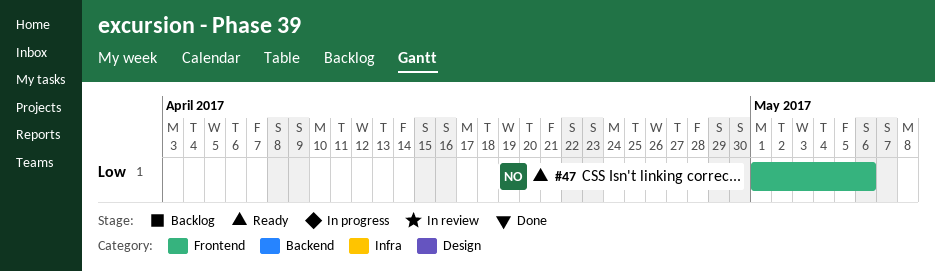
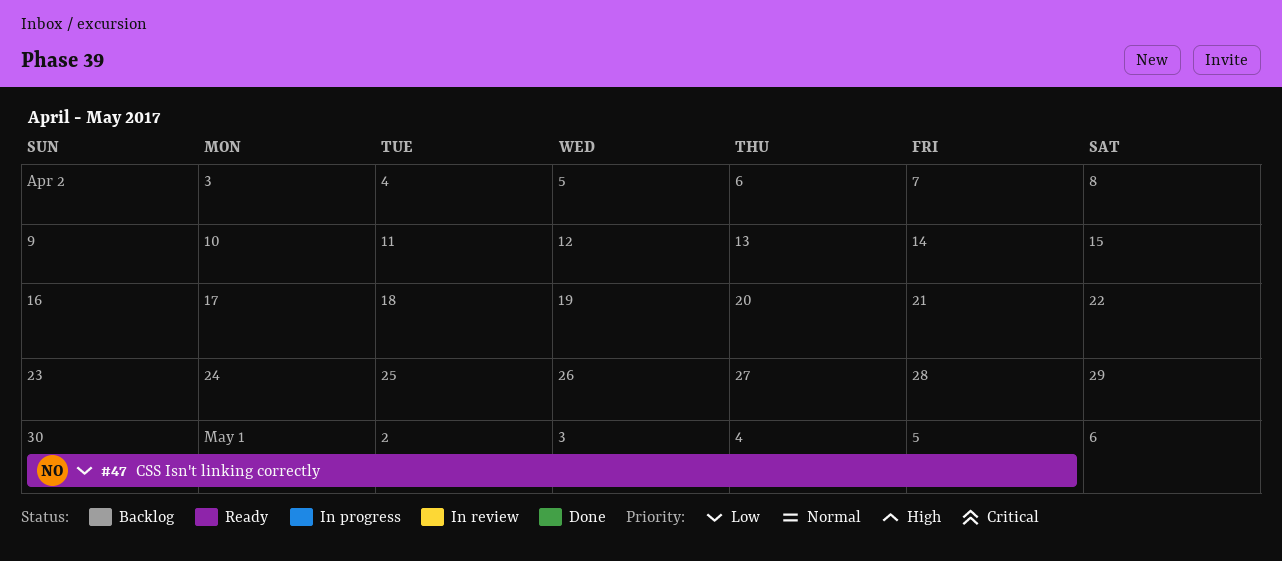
#47, start: May 1 -> Apr 30
#47, due: May 6 -> May 5

